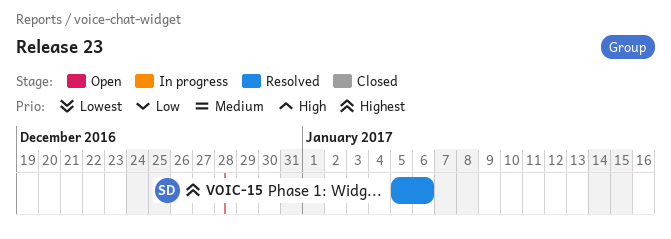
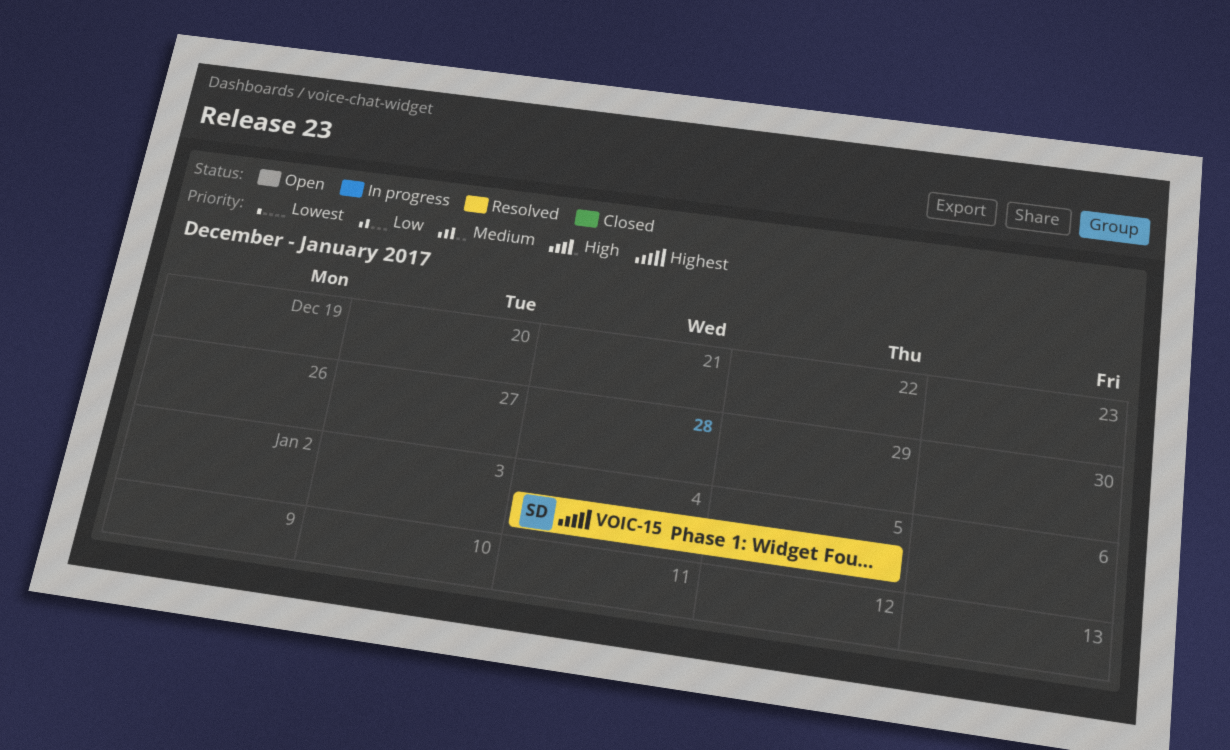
VOIC-15, start: Jan 5 -> Jan 4
VOIC-15, due: Jan 6 -> Jan 5

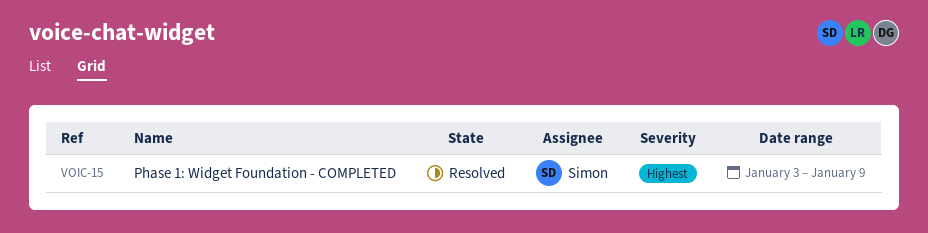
VOIC-15, start: Jan 4 -> Jan 3
VOIC-15, due: Jan 5 -> Jan 9

